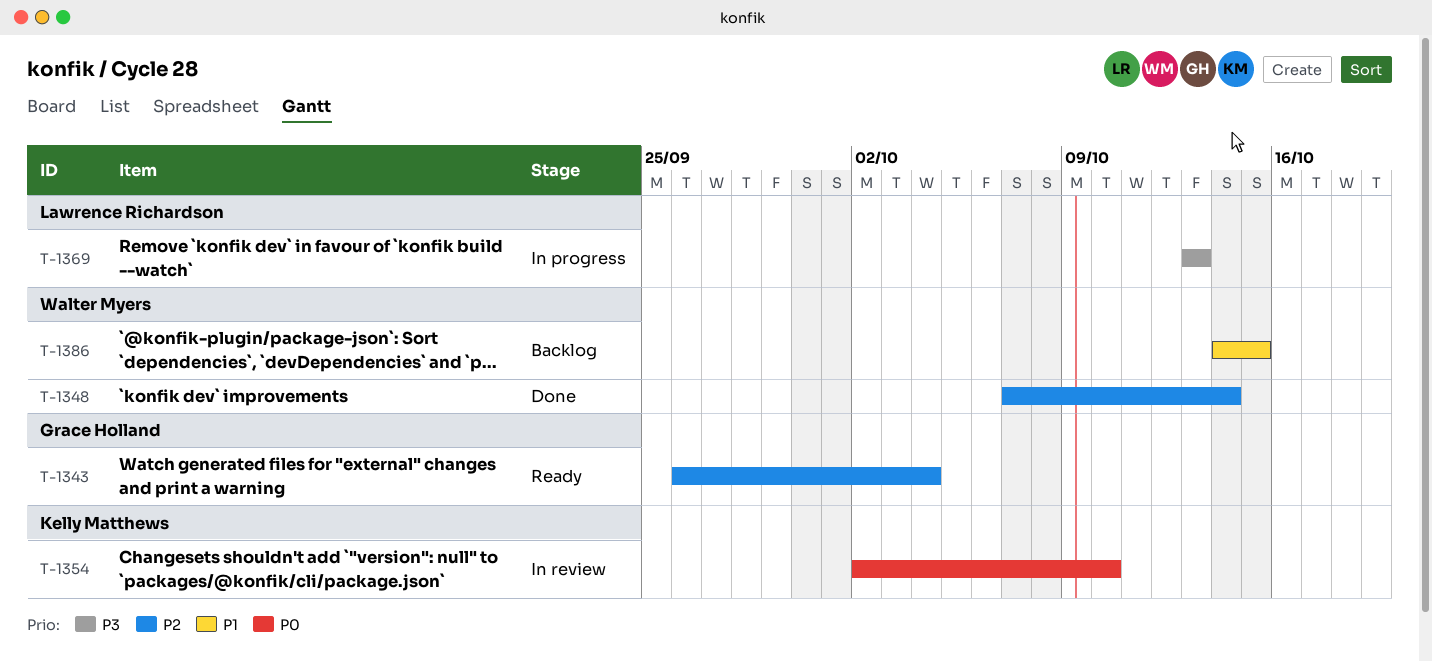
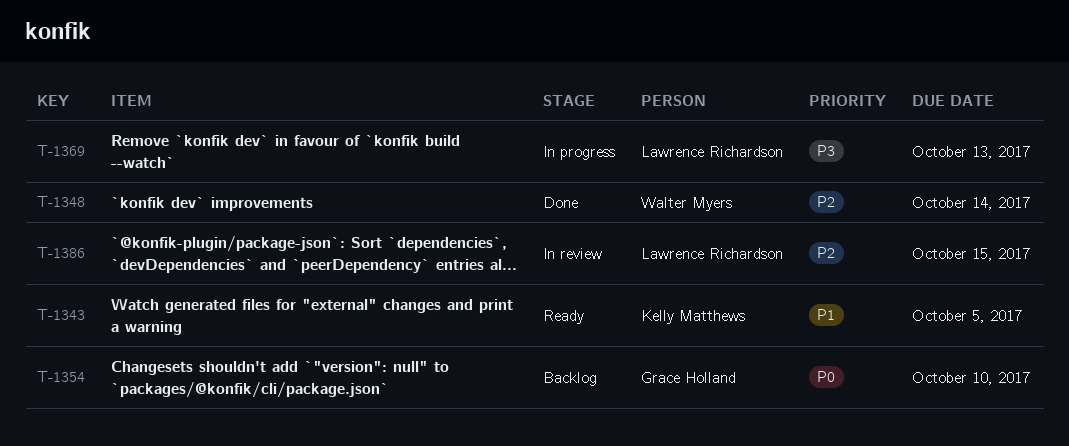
T-1343, owner: Grace Holland -> Kelly Matthews
T-1343, priority: P2 -> P1
T-1343, due: Oct 4 -> Oct 5
T-1354, status: In review -> Backlog
T-1354, owner: Kelly Matthews -> Grace Holland
T-1386, status: Backlog -> In review
T-1386, owner: Walter Myers -> Lawrence Richardson
T-1386, priority: P1 -> P2

